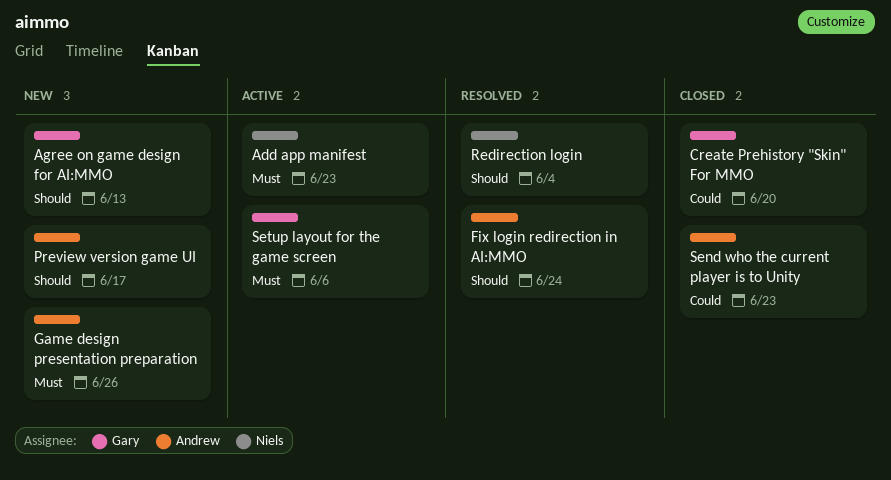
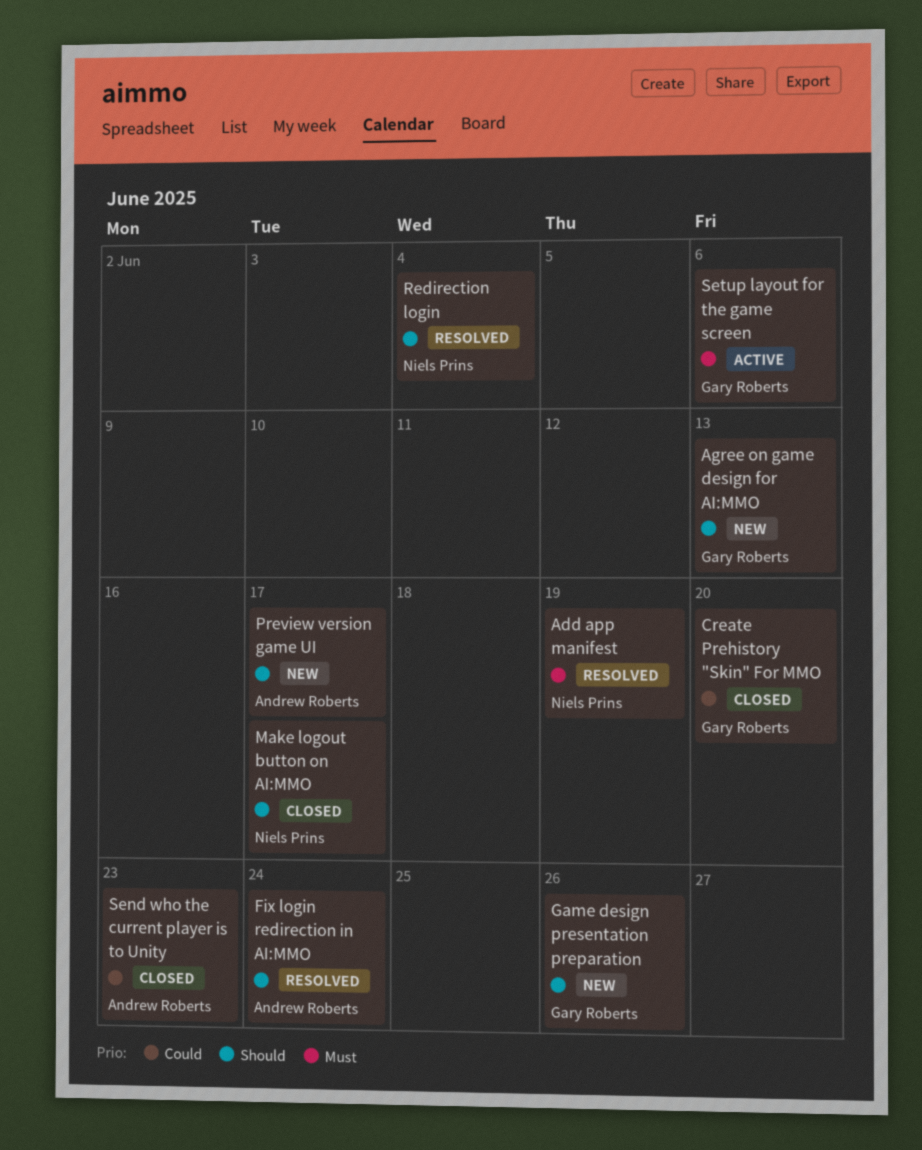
Add app manifest, status: Active -> Resolved
Add app manifest, due: Jun 23 -> Jun 19
Game design presentation preparation, owner: Andrew Roberts -> Gary Roberts
Game design presentation preparation, priority: Must -> Should
Make logout button on AI:MMO: none -> present

